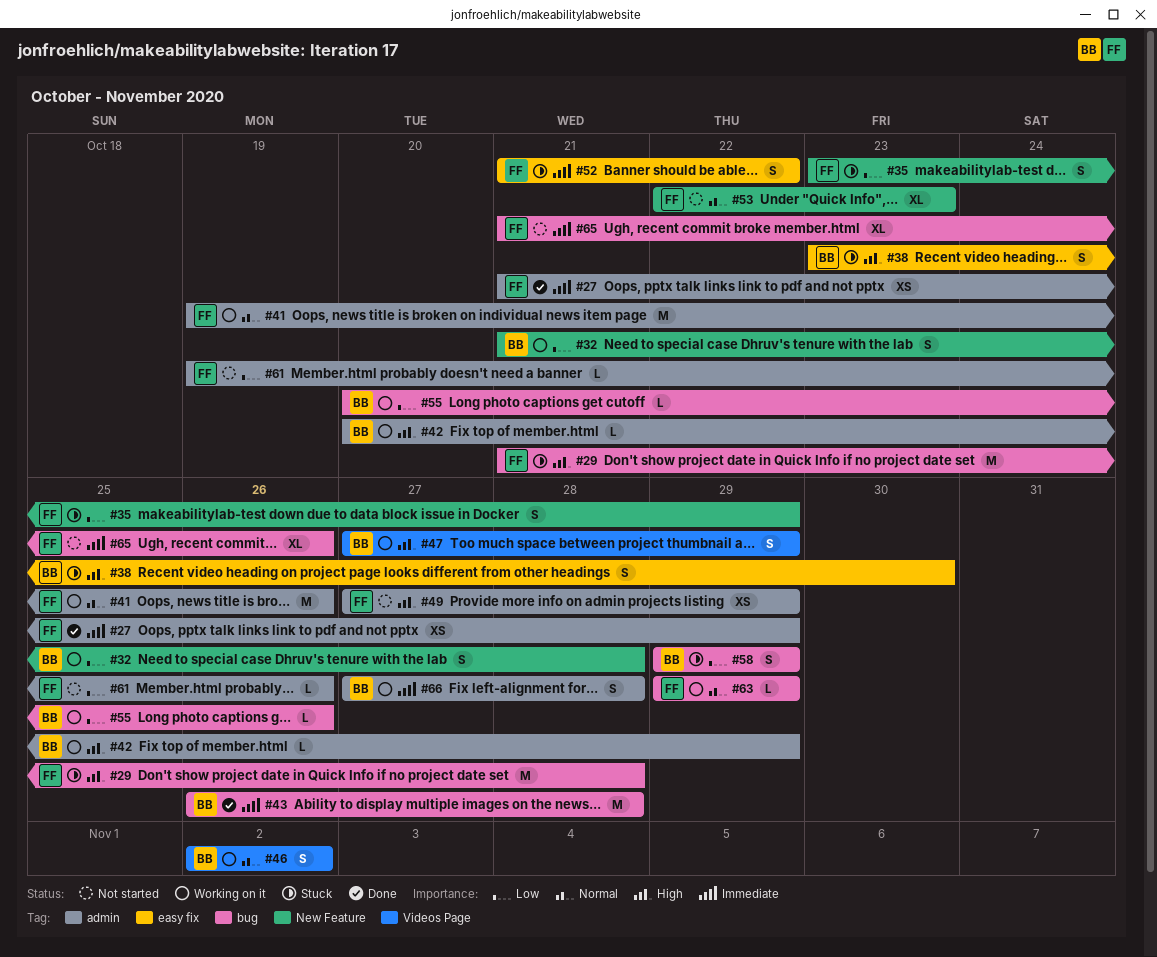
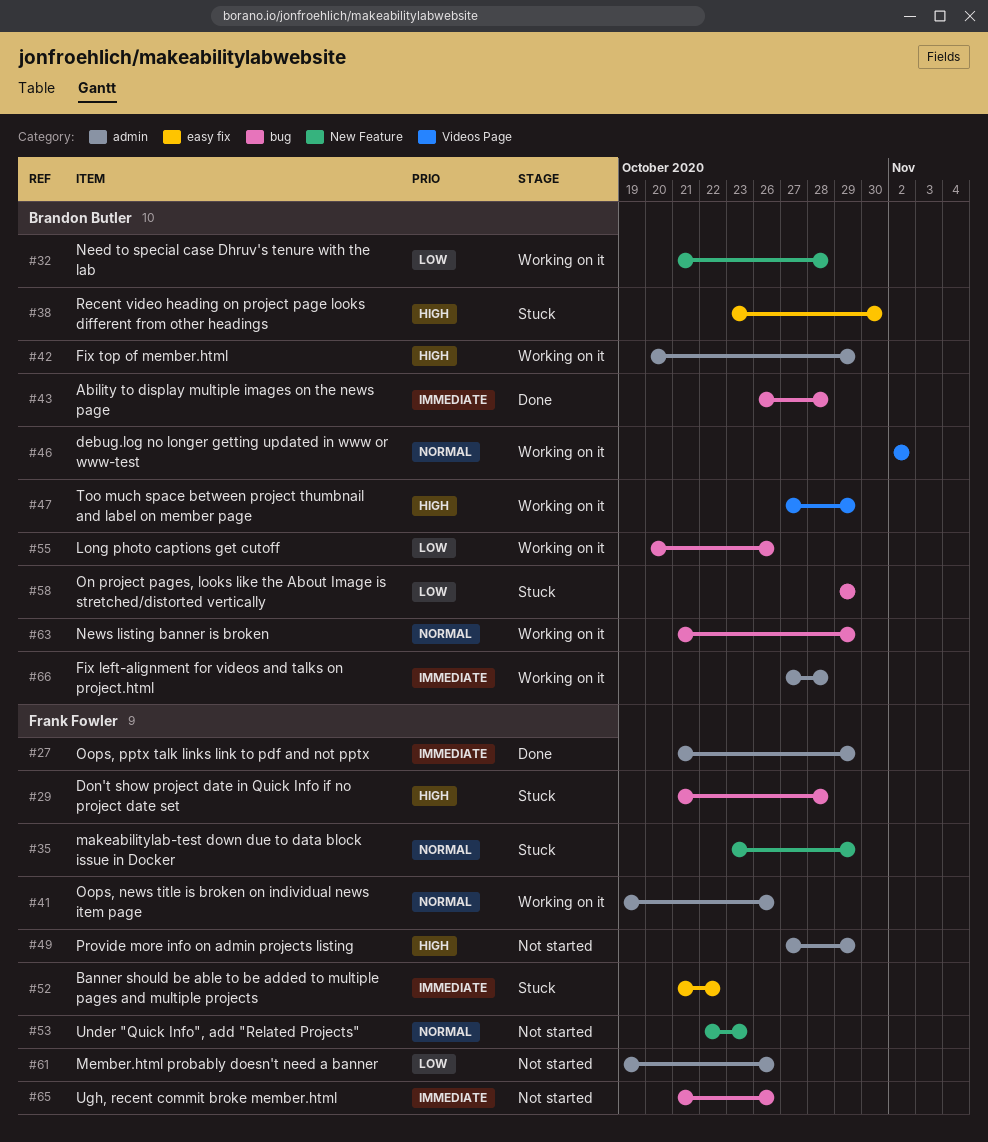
#35, priority: Low -> Normal
#63, owner: Frank Fowler -> Brandon Butler
#63, start: Oct 29 -> Oct 21

